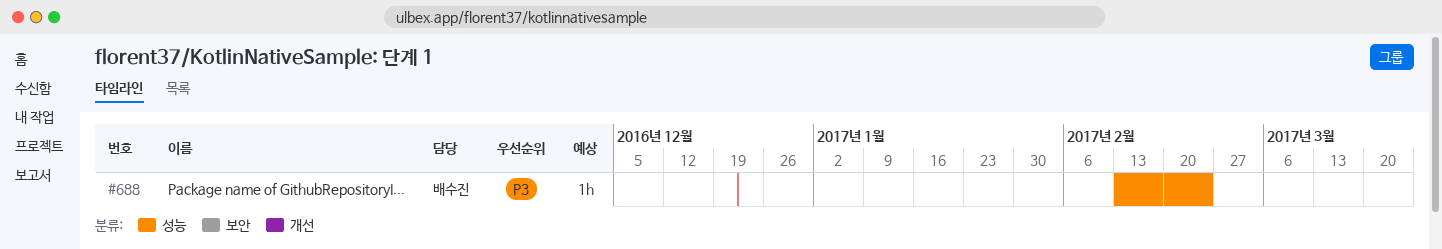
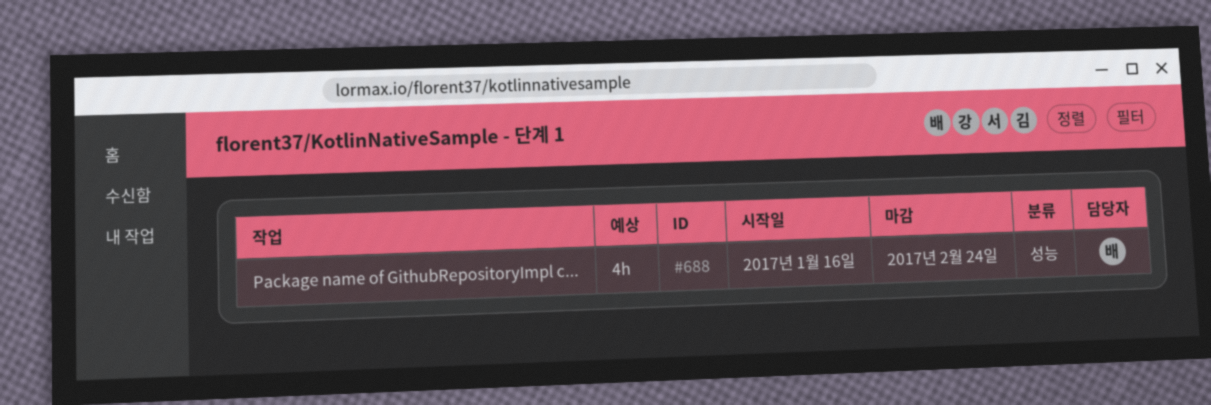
#688, estimate: 1h -> 4h
#688, start: Feb 13 -> Jan 16

